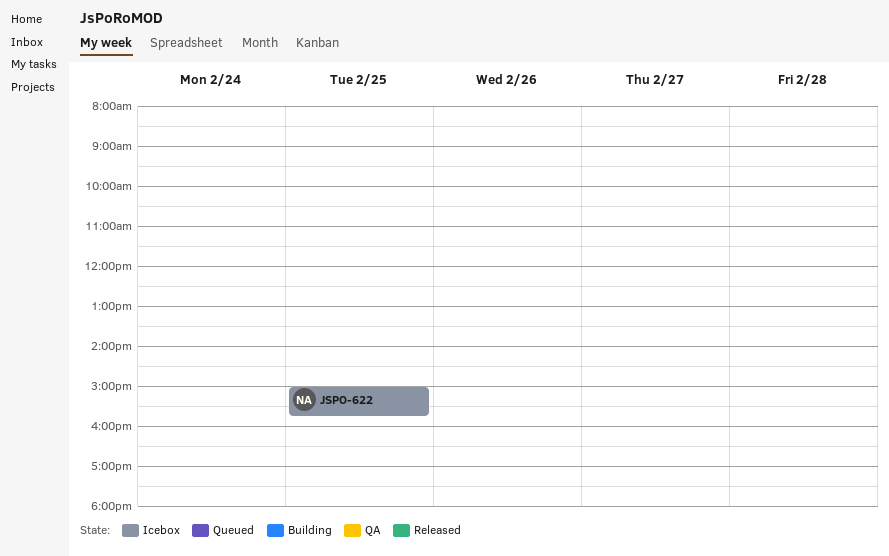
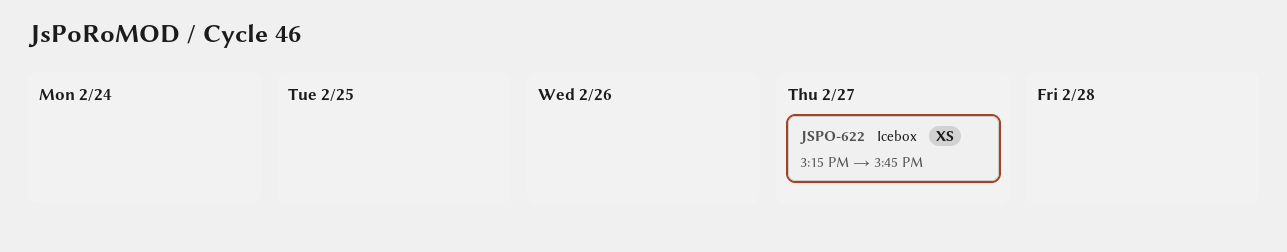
JSPO-622, day: Feb 25 -> Feb 27
JSPO-622, begins: 15:00 -> 15:15

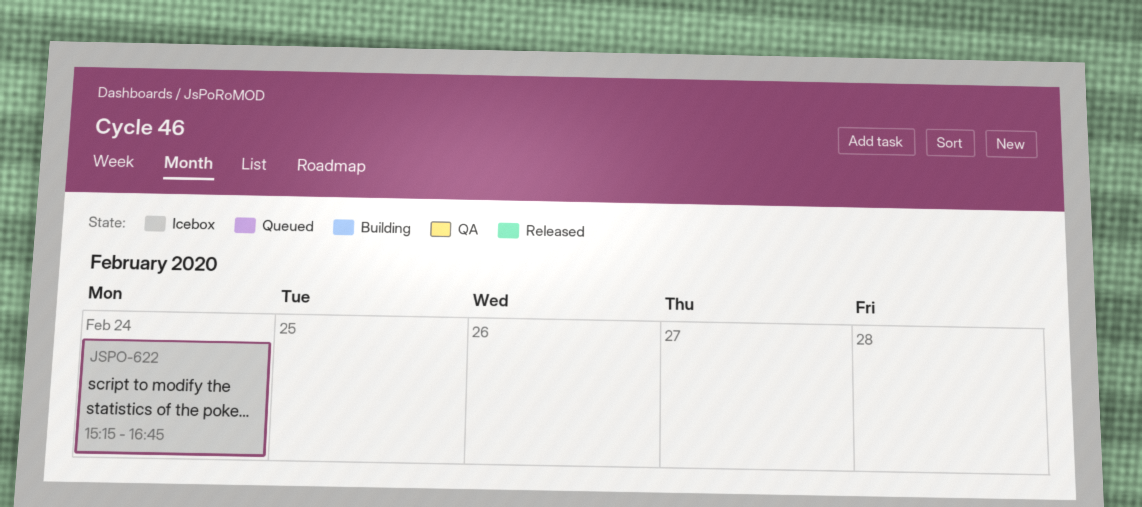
JSPO-622, day: Feb 27 -> Feb 24
JSPO-622, ends: 15:45 -> 16:45

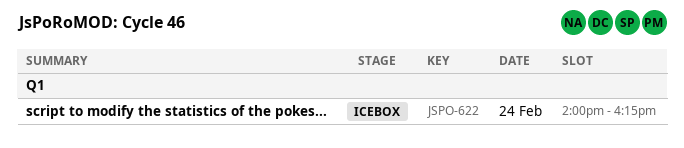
JSPO-622, begins: 15:15 -> 14:00
JSPO-622, ends: 16:45 -> 16:15

